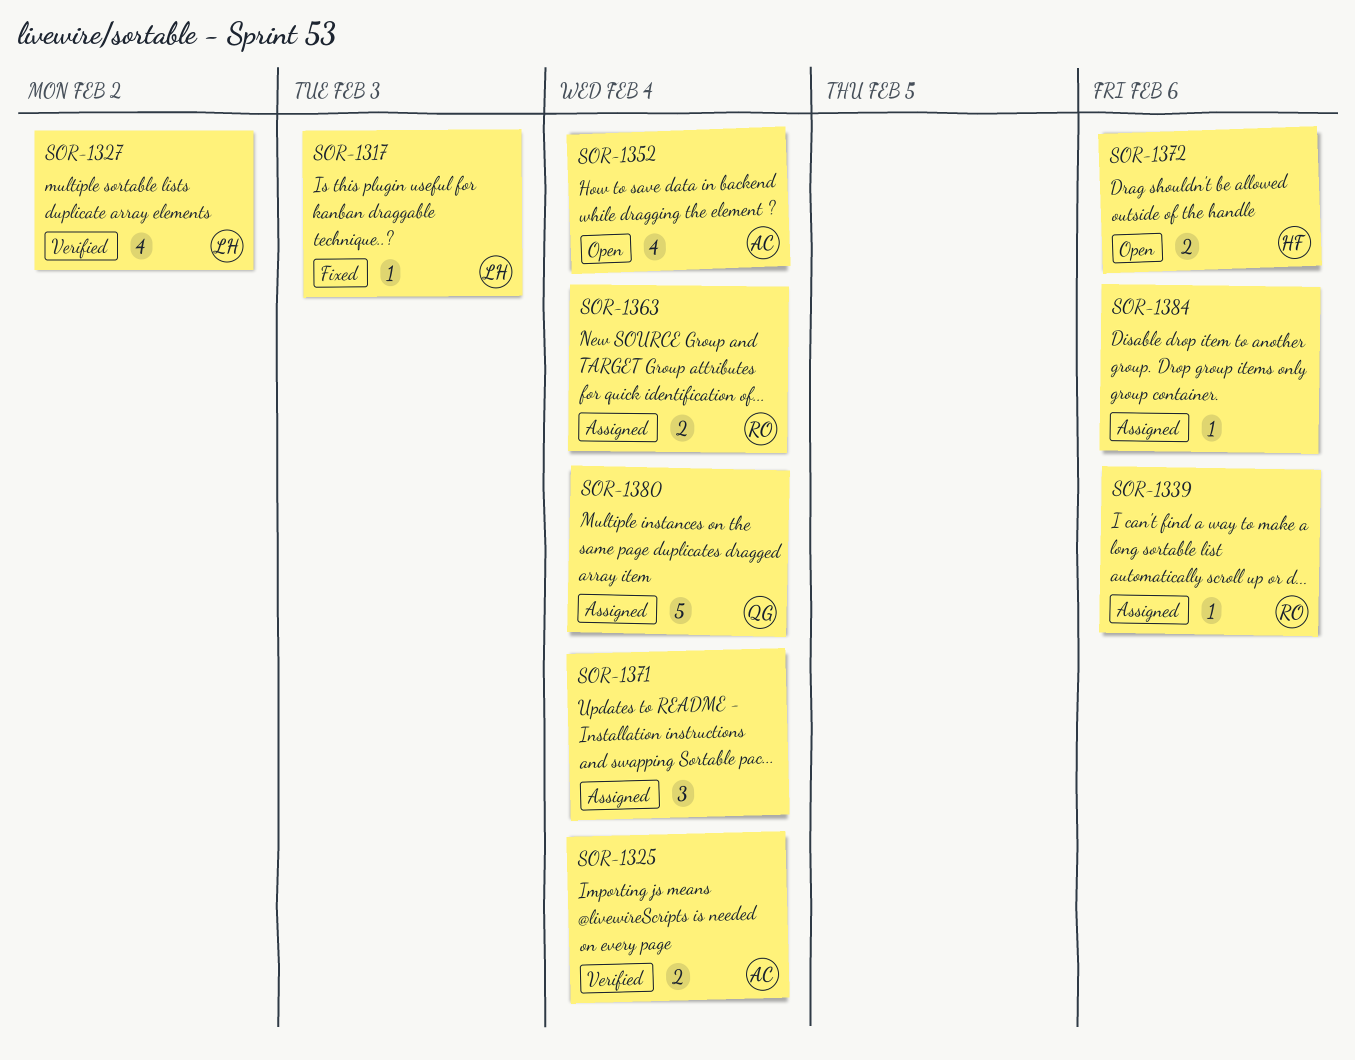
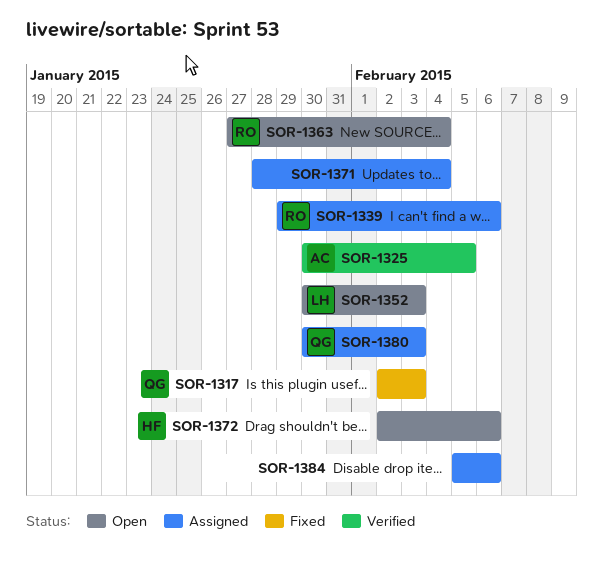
SOR-1317, owner: LH -> QG
SOR-1325, due: Feb 4 -> Feb 5
SOR-1327: present -> none
SOR-1352, owner: AC -> LH
SOR-1352, due: Feb 4 -> Feb 3
SOR-1363, status: Assigned -> Open
SOR-1380, due: Feb 4 -> Feb 3

